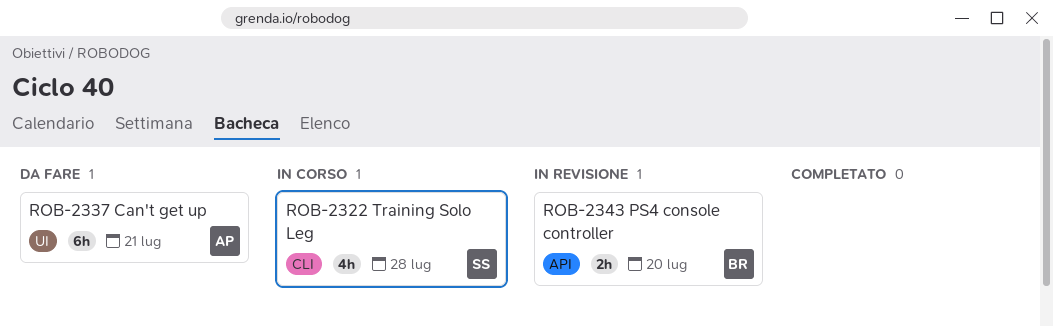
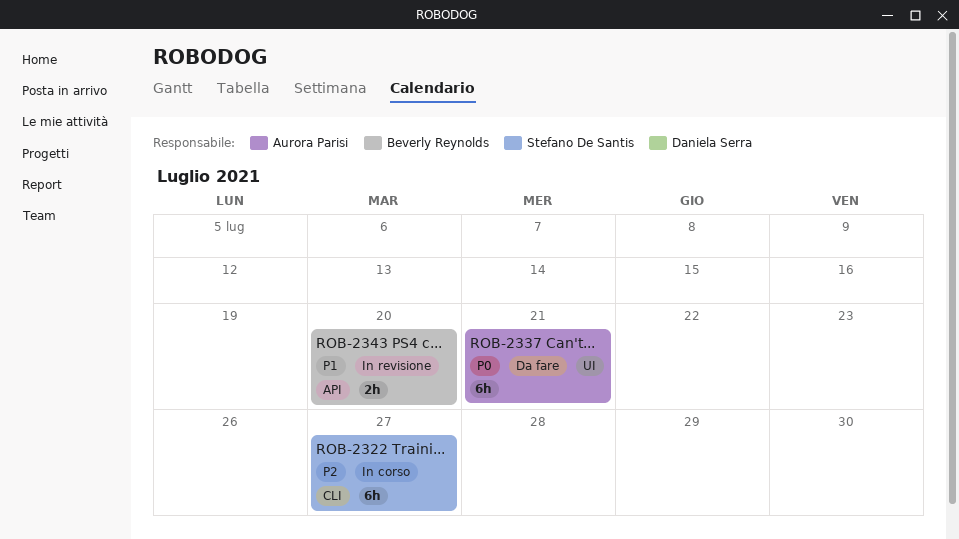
ROB-2322, estimate: 4h -> 6h
ROB-2322, due: Jul 28 -> Jul 27

